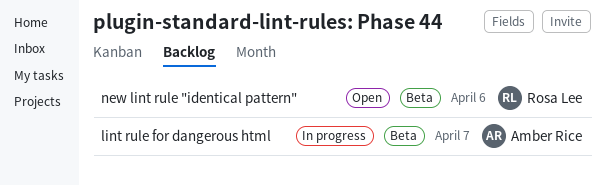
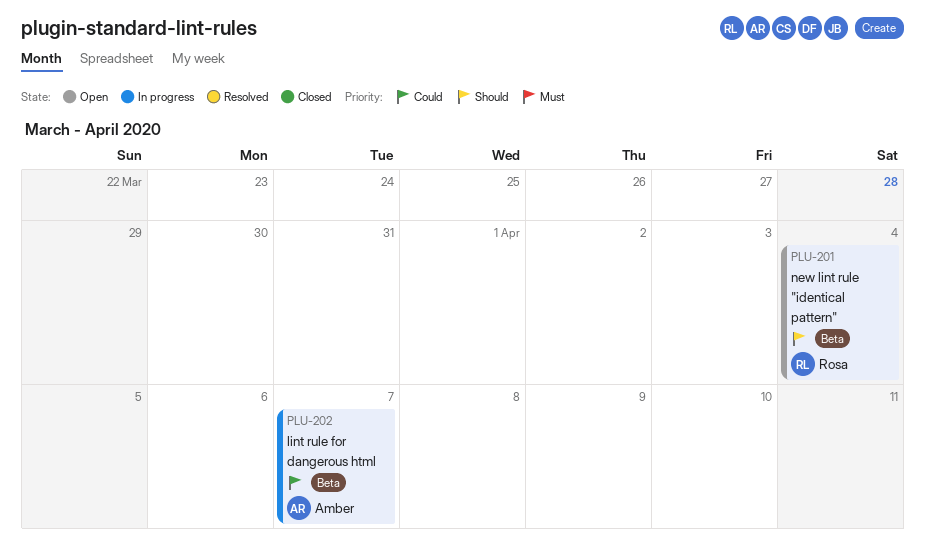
new lint rule "identical pattern", due: Apr 6 -> Apr 4

